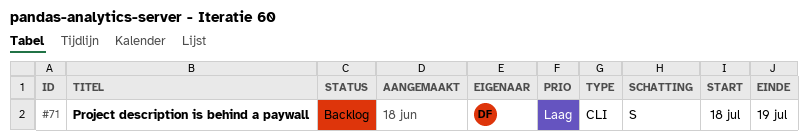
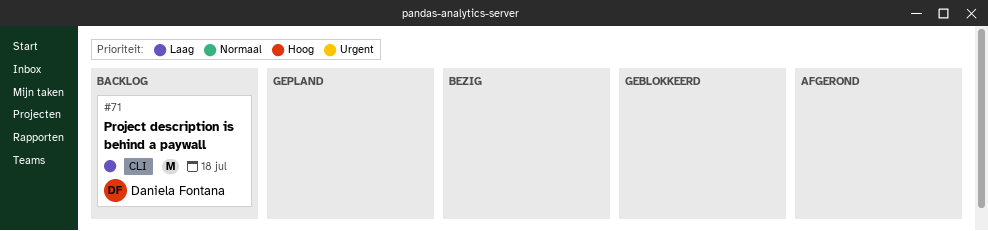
#71, estimate: S -> M
#71, due: Jul 19 -> Jul 18

